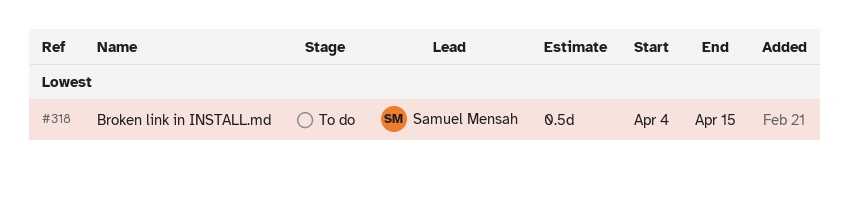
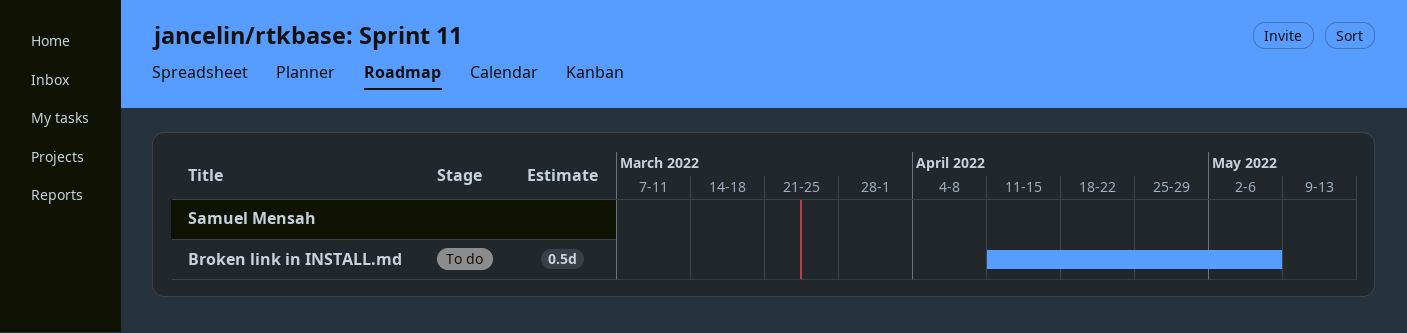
Broken link in INSTALL.md, start: Apr 4 -> Apr 11
Broken link in INSTALL.md, due: Apr 15 -> May 6

